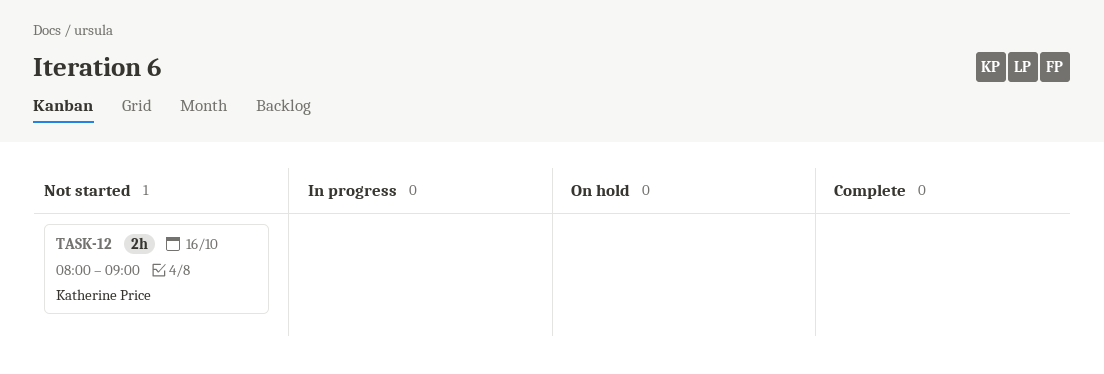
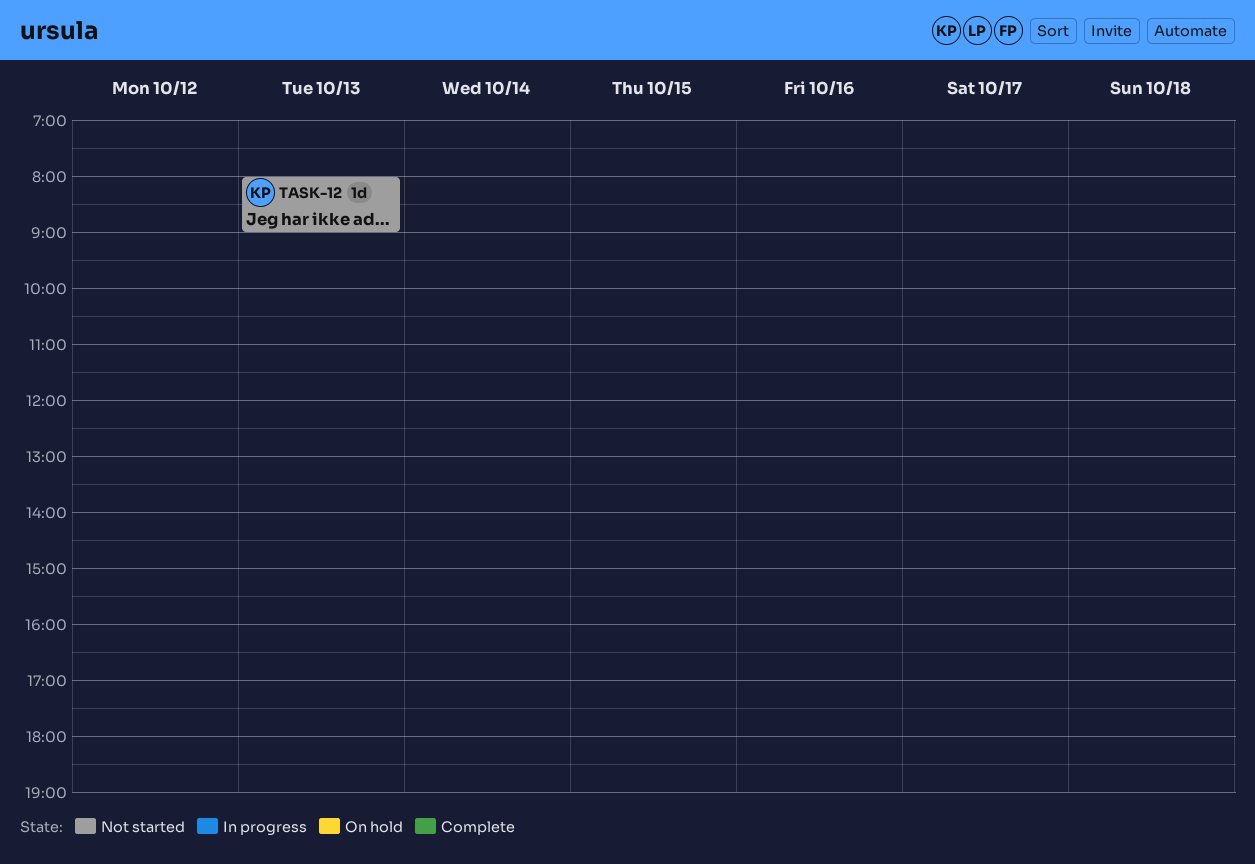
TASK-12, estimate: 2h -> 1d
TASK-12, day: Oct 16 -> Oct 13

